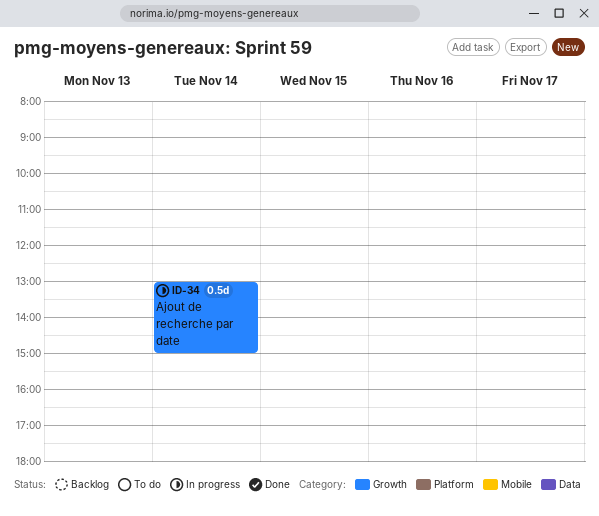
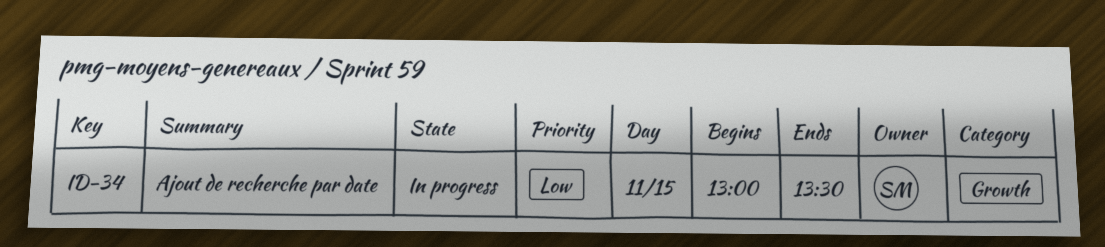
ID-34, day: Nov 14 -> Nov 15
ID-34, ends: 15:00 -> 13:30

